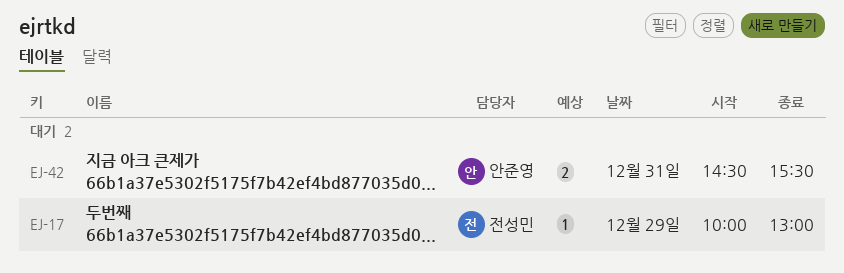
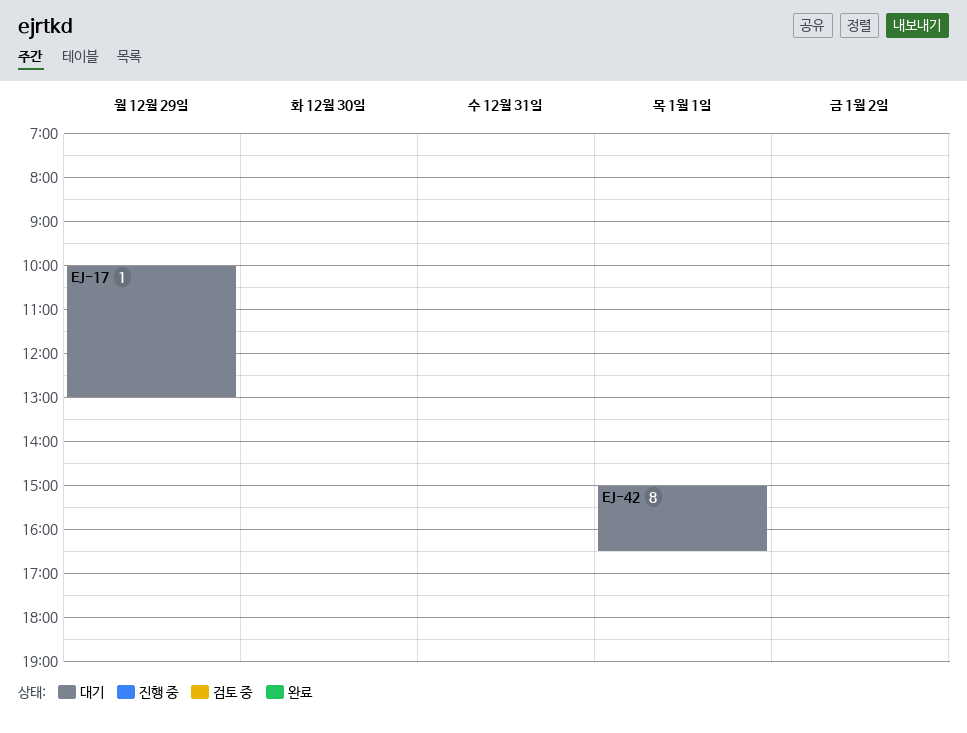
EJ-42, estimate: 2 -> 8
EJ-42, day: Dec 31 -> Jan 1
EJ-42, begins: 14:30 -> 15:00
EJ-42, ends: 15:30 -> 16:30

